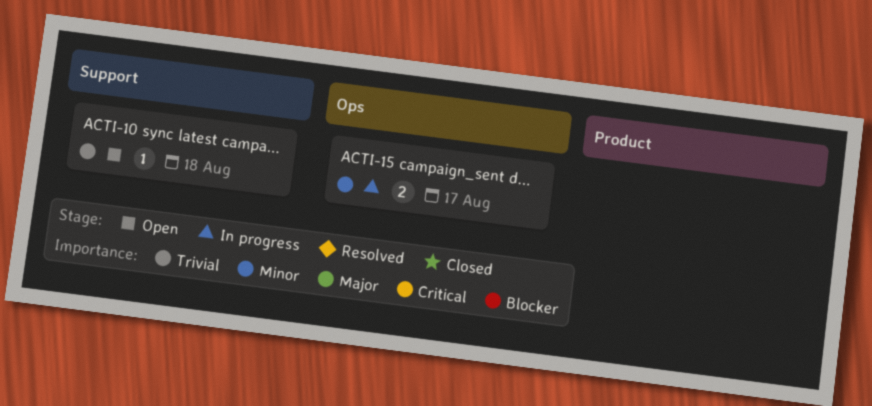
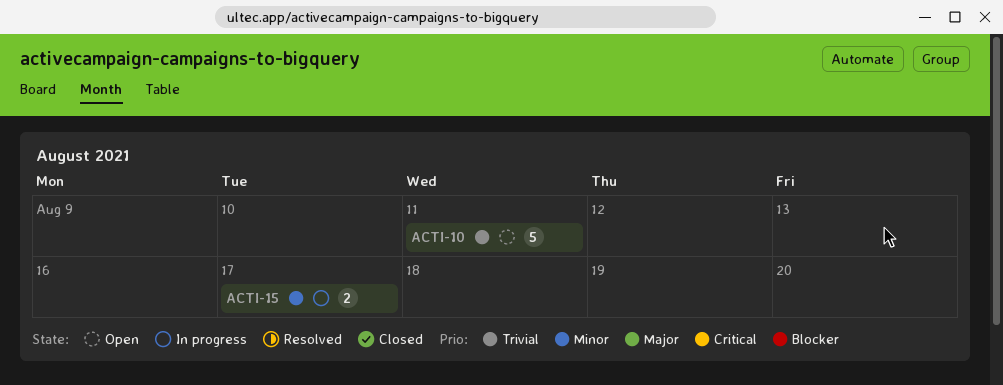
ACTI-10, estimate: 1 -> 5
ACTI-10, due: Aug 18 -> Aug 11

